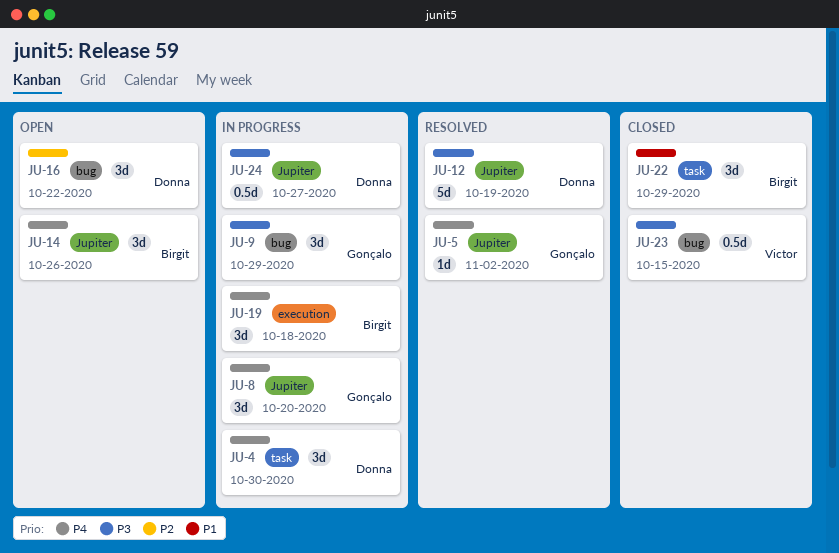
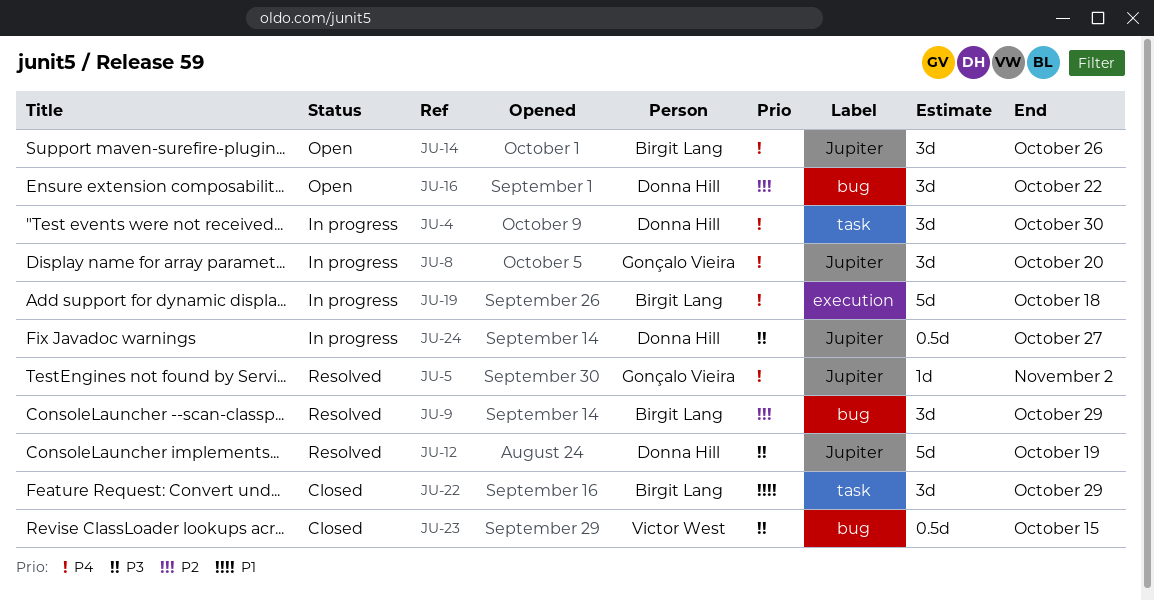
JU-9, status: In progress -> Resolved
JU-9, owner: Gonçalo Vieira -> Birgit Lang
JU-9, priority: P3 -> P2
JU-19, estimate: 3d -> 5d

